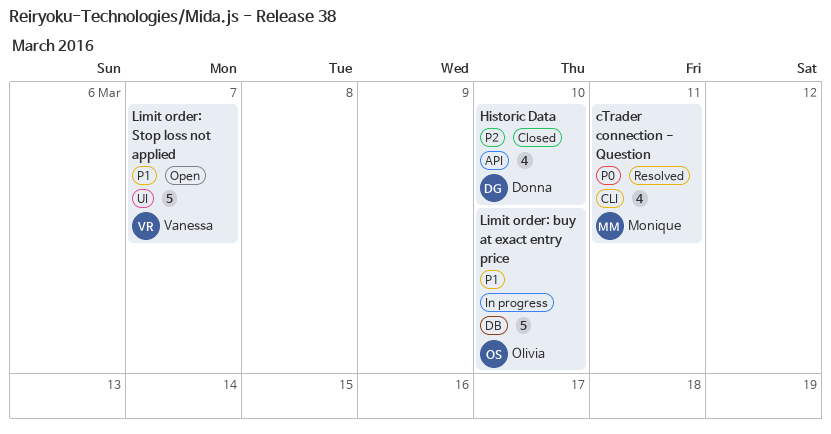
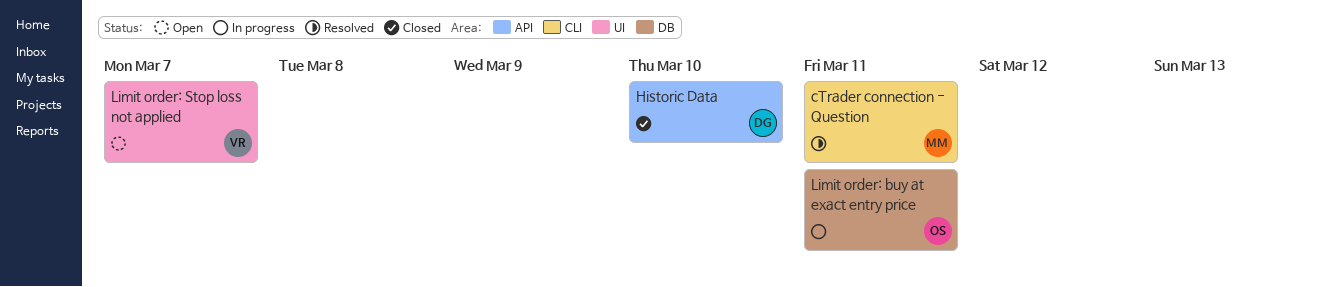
Limit order: buy at exact entry price, due: Mar 10 -> Mar 11

